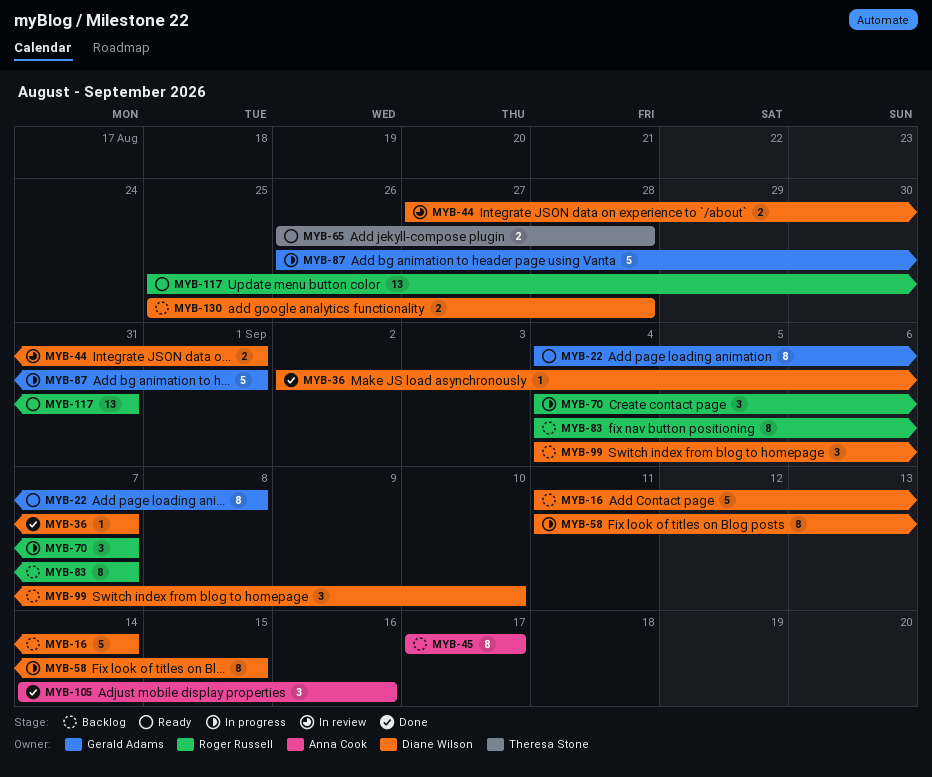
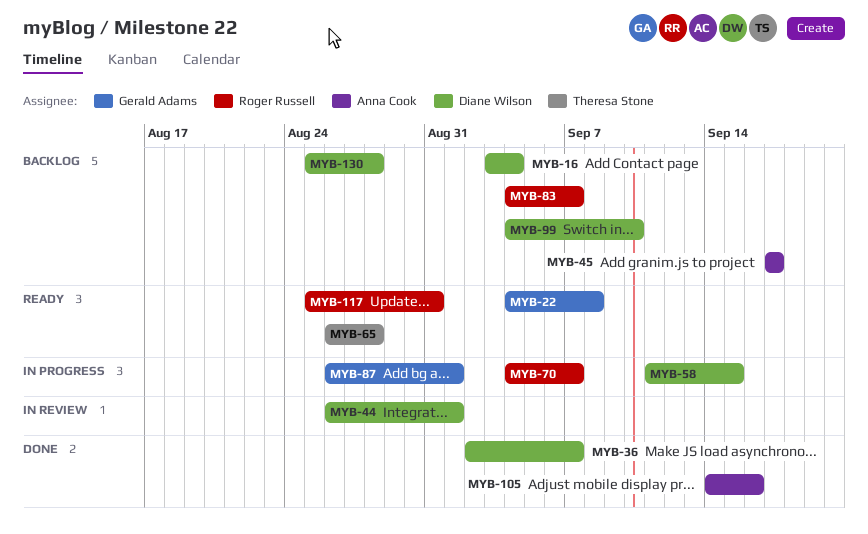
MYB-16, start: Sep 11 -> Sep 3
MYB-16, due: Sep 14 -> Sep 4
MYB-44, start: Aug 27 -> Aug 26

